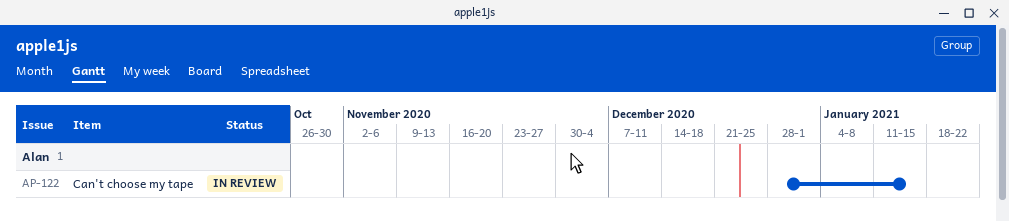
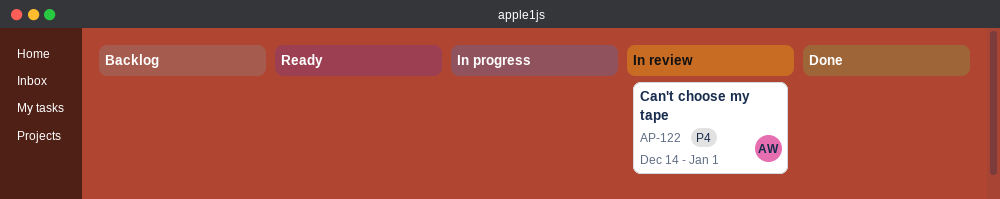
AP-122, start: Dec 28 -> Dec 14
AP-122, due: Jan 15 -> Jan 1

